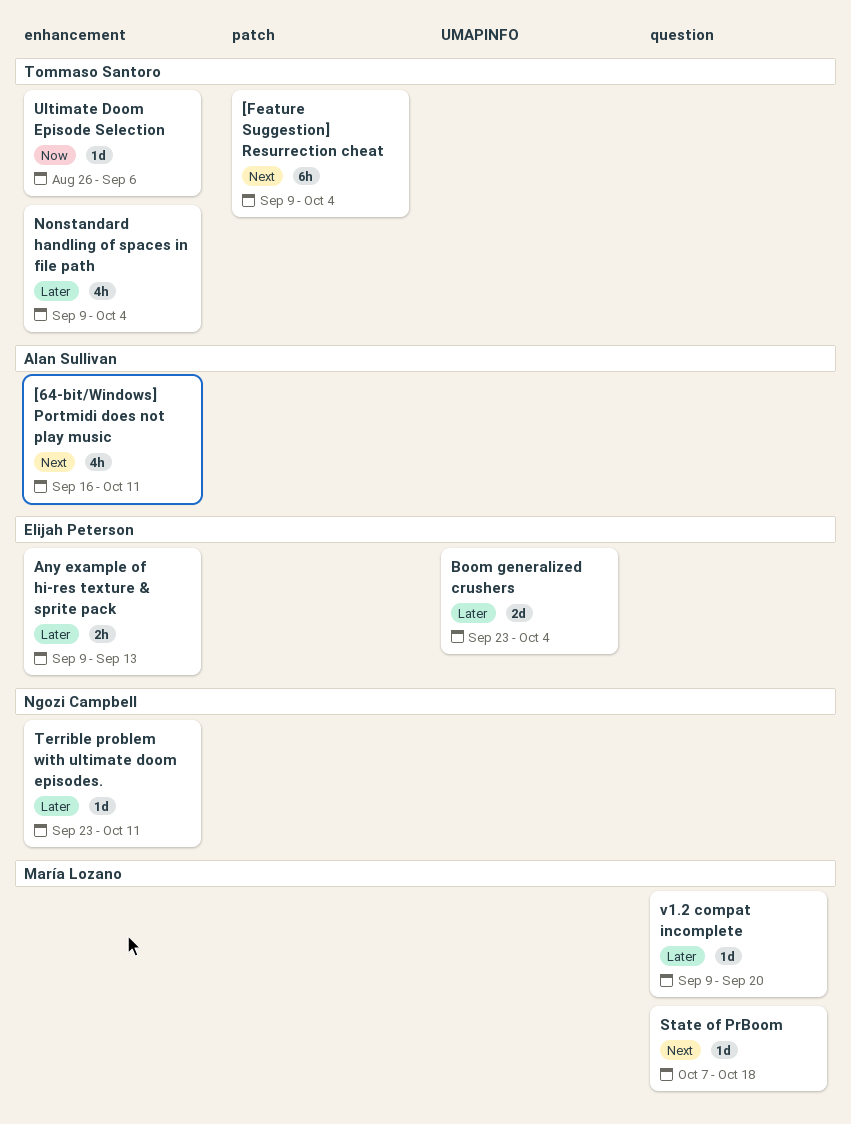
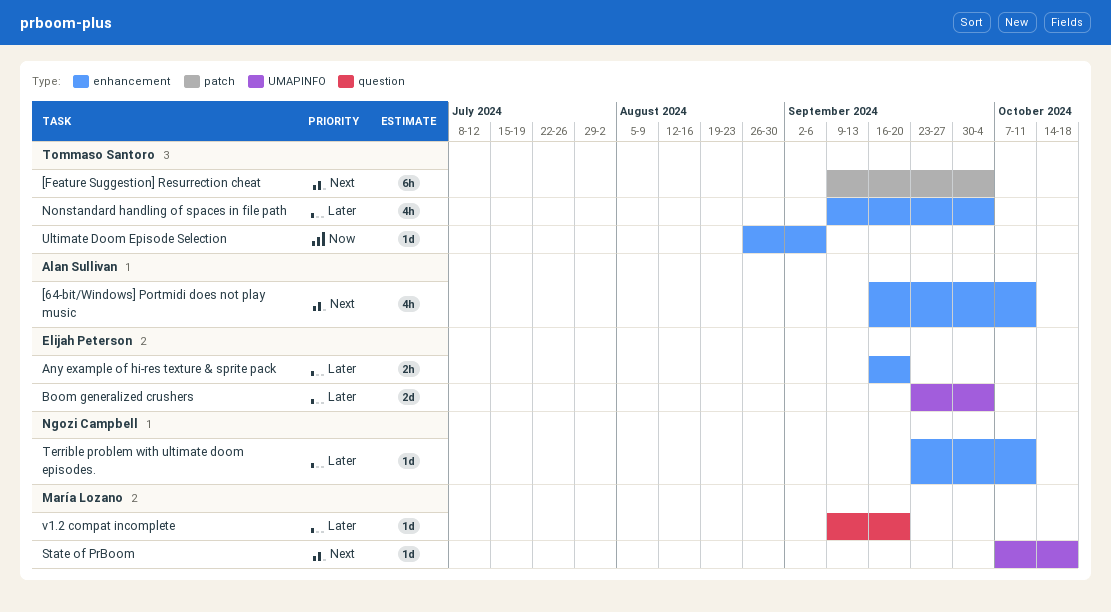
Any example of hi-res texture & sprite pack, start: Sep 9 -> Sep 16
Any example of hi-res texture & sprite pack, due: Sep 13 -> Sep 20
State of PrBoom, label: question -> UMAPINFO

